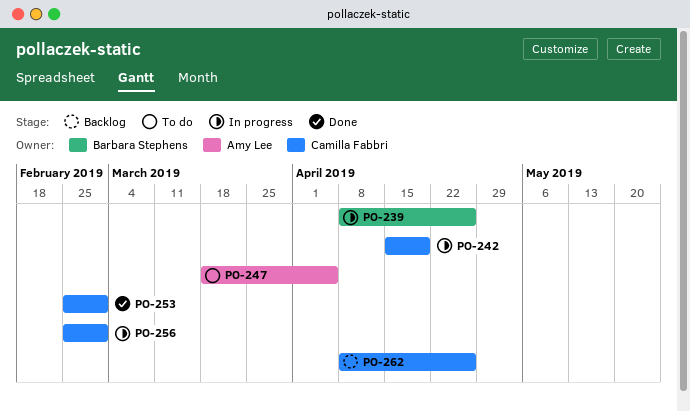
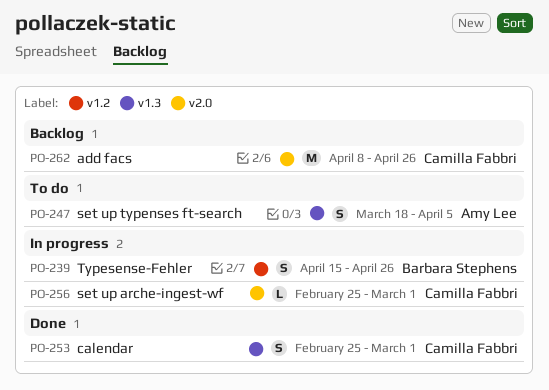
PO-239, start: Apr 8 -> Apr 15
PO-242: present -> none

